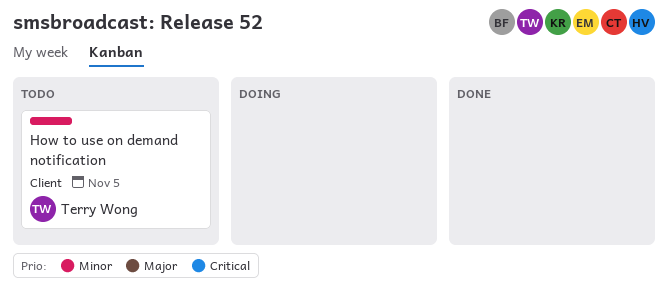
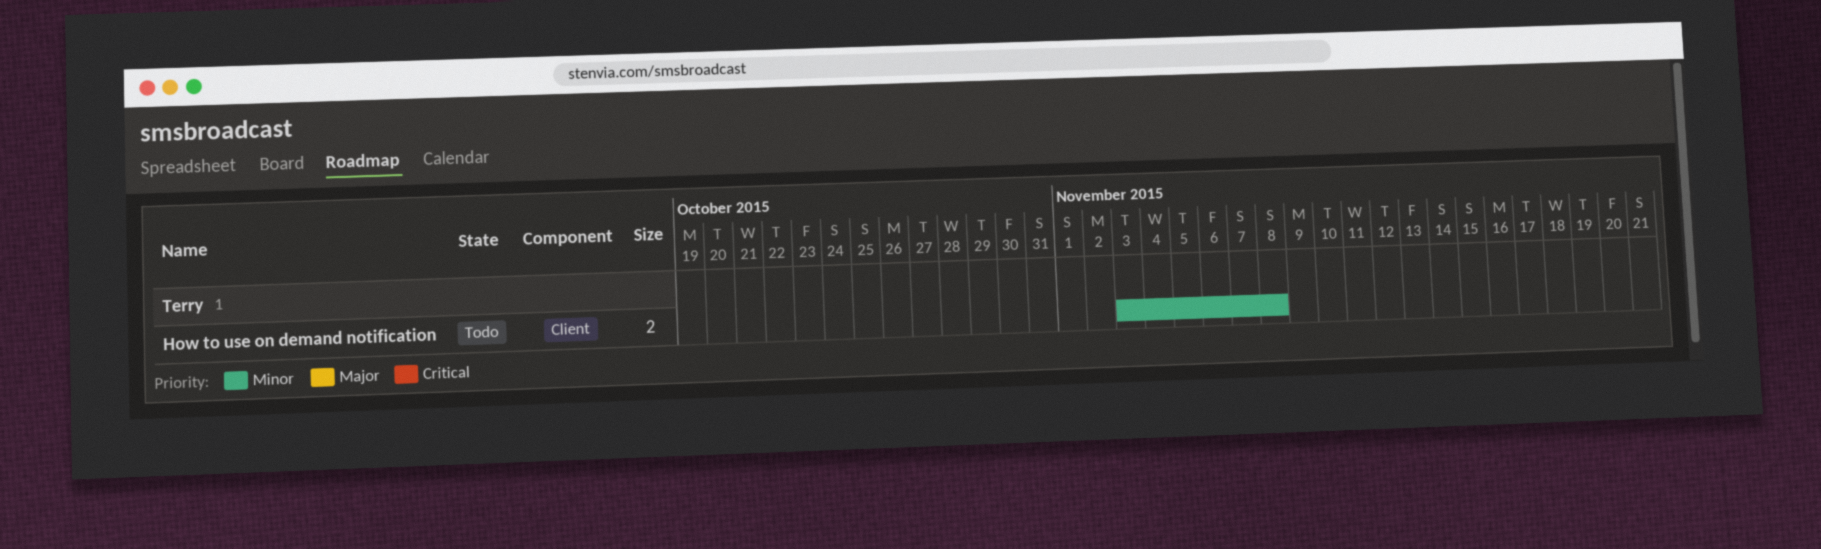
How to use on demand notification, due: Nov 5 -> Nov 8

